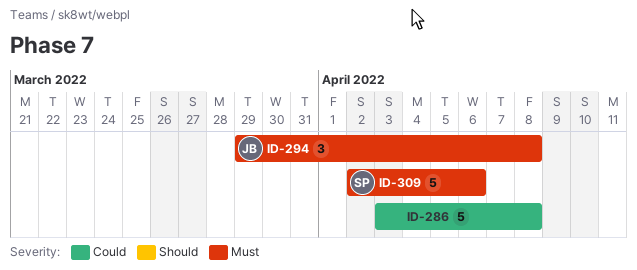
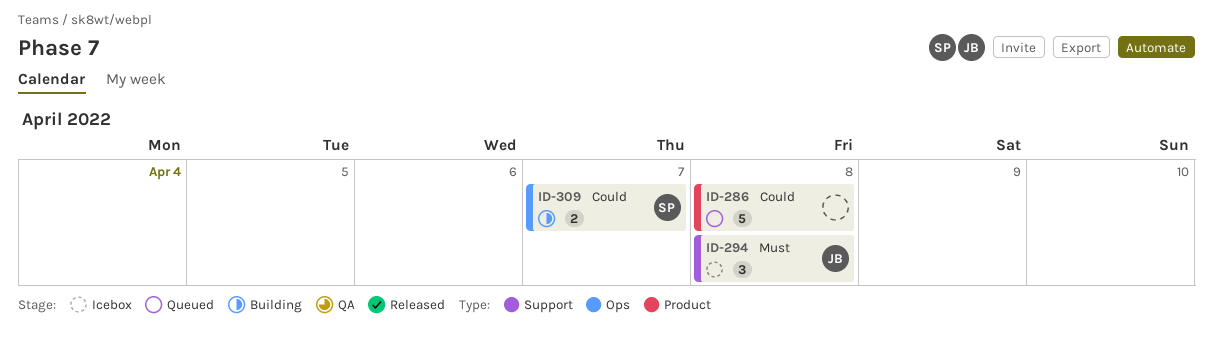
ID-309, priority: Must -> Could
ID-309, estimate: 5 -> 2
ID-309, due: Apr 6 -> Apr 7

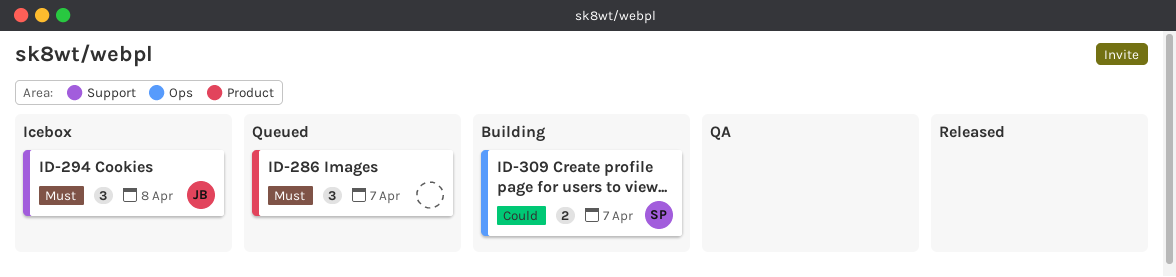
ID-286, priority: Could -> Must
ID-286, estimate: 5 -> 3
ID-286, due: Apr 8 -> Apr 7

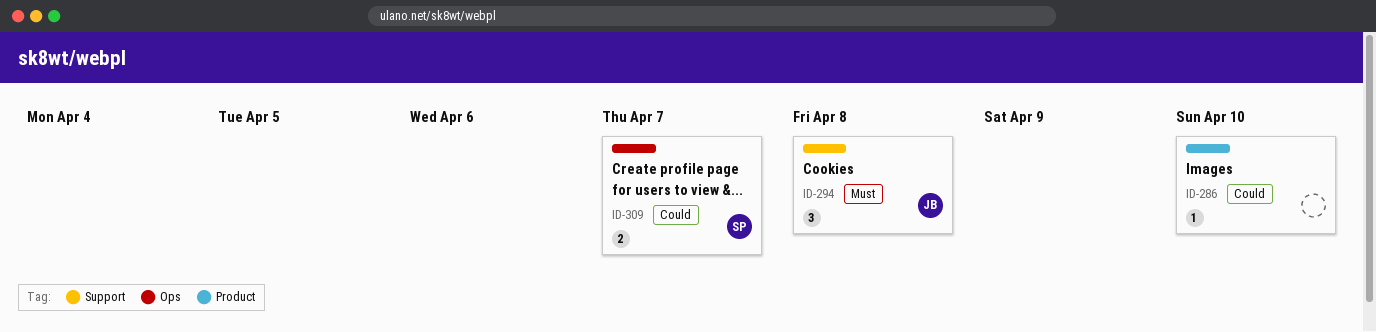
ID-286, priority: Must -> Could
ID-286, estimate: 3 -> 1
ID-286, due: Apr 7 -> Apr 10

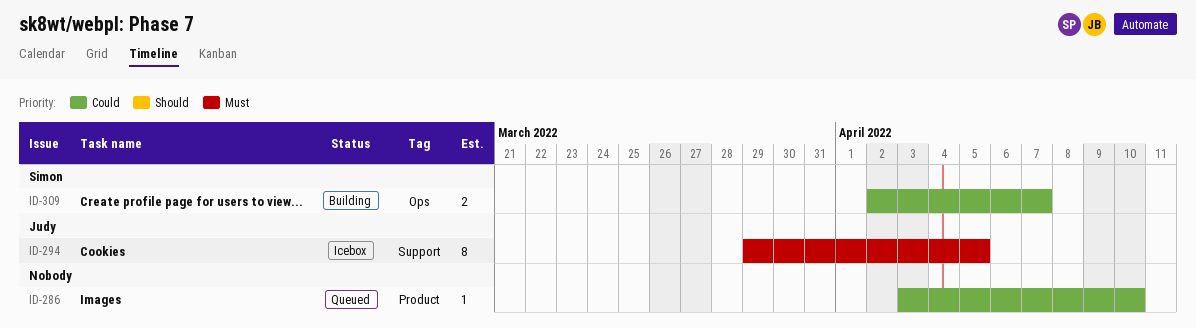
ID-294, estimate: 3 -> 8
ID-294, due: Apr 8 -> Apr 5

